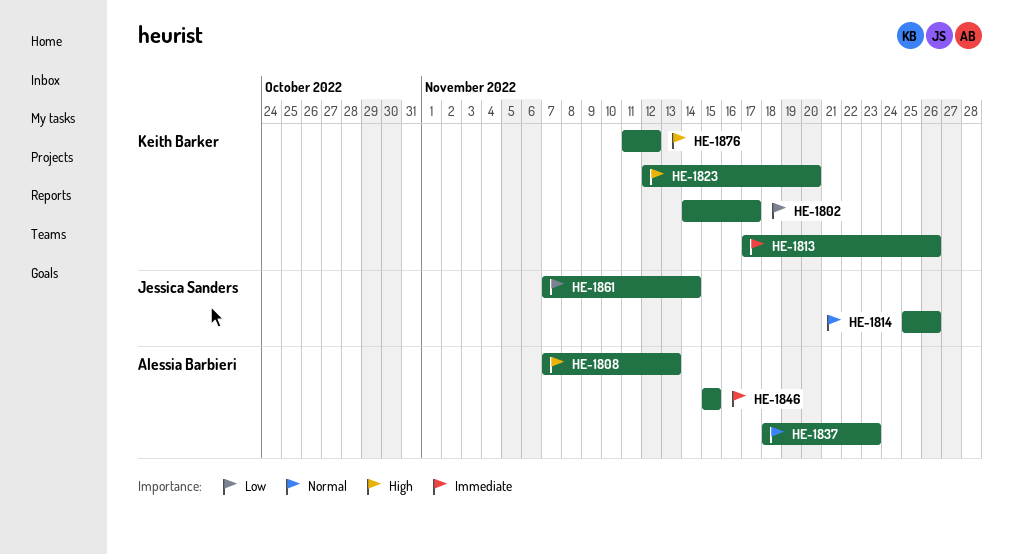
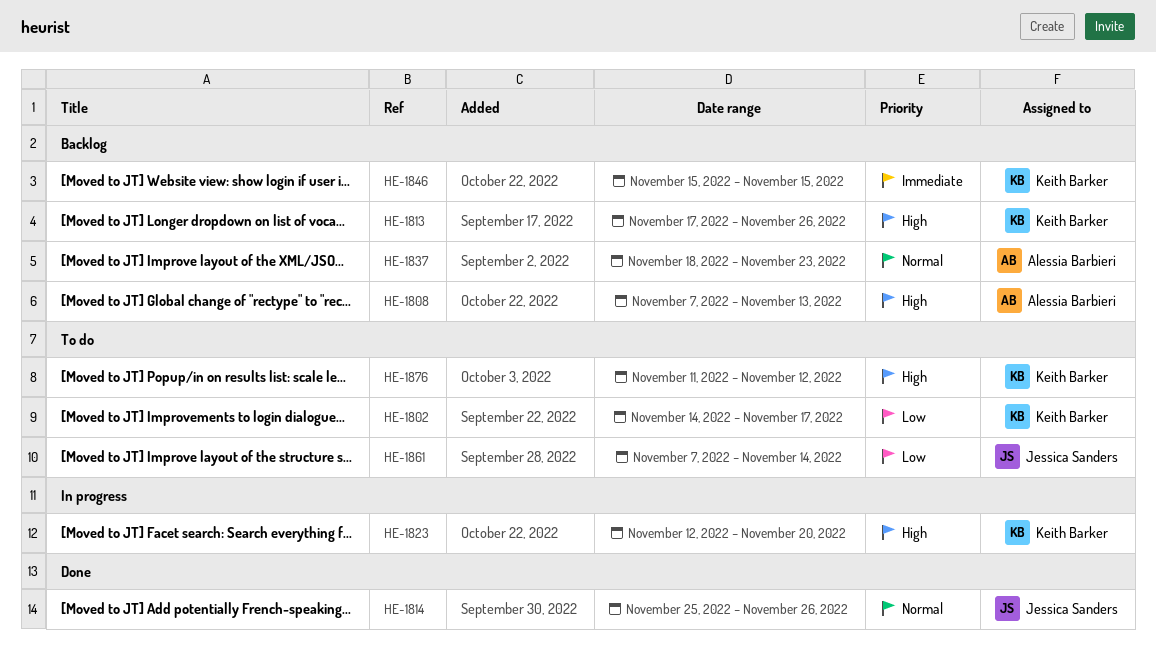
HE-1813, priority: Immediate -> High
HE-1846, owner: Alessia Barbieri -> Keith Barker

